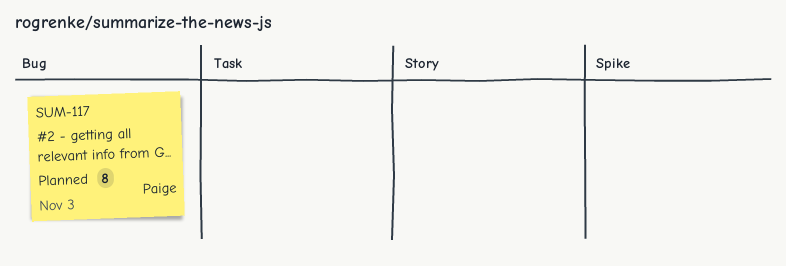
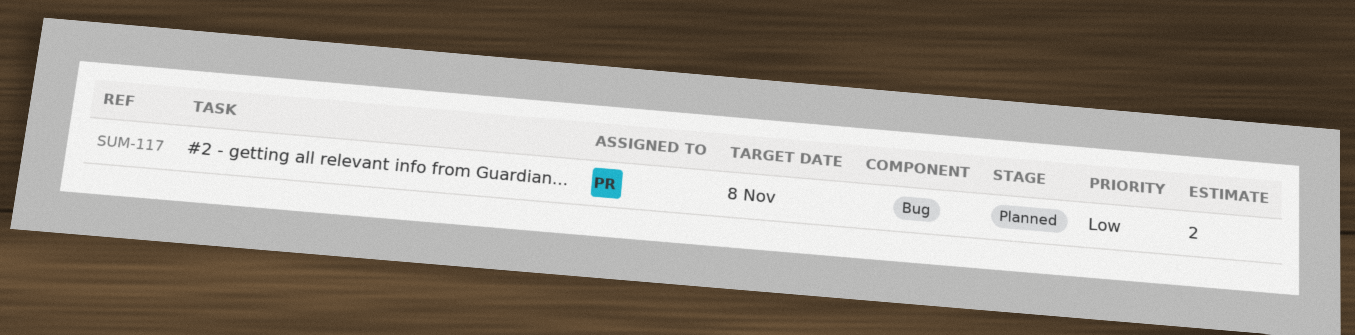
SUM-117, estimate: 8 -> 2
SUM-117, due: Nov 3 -> Nov 8

